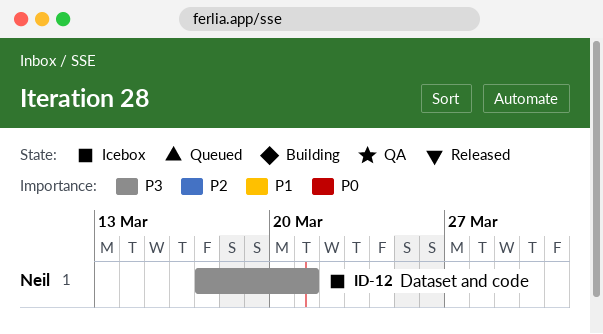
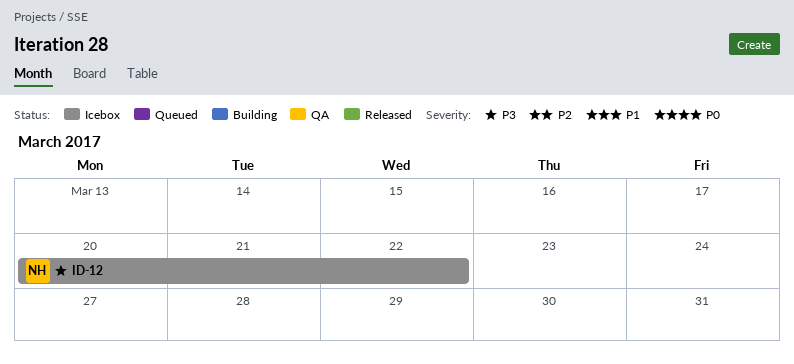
ID-12, start: Mar 17 -> Mar 20
ID-12, due: Mar 21 -> Mar 22

